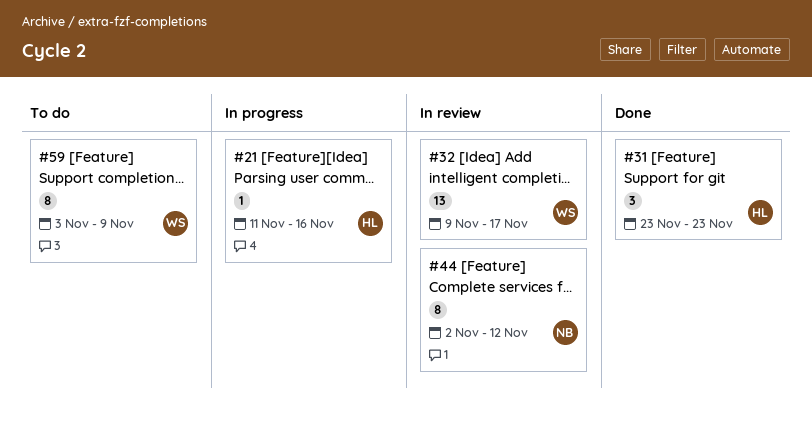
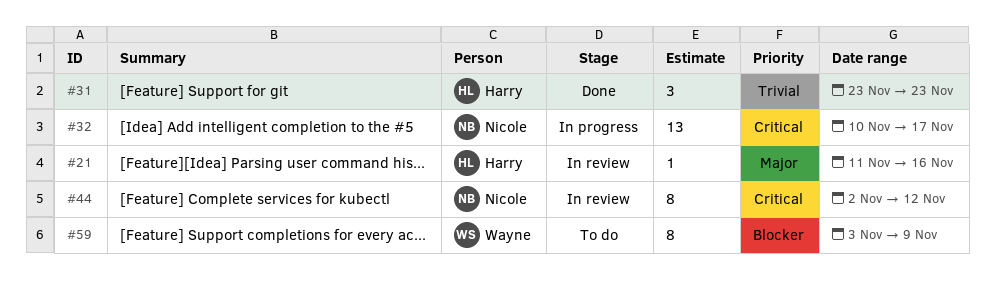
#21, status: In progress -> In review
#32, status: In review -> In progress
#32, owner: Wayne -> Nicole
#32, start: Nov 9 -> Nov 10

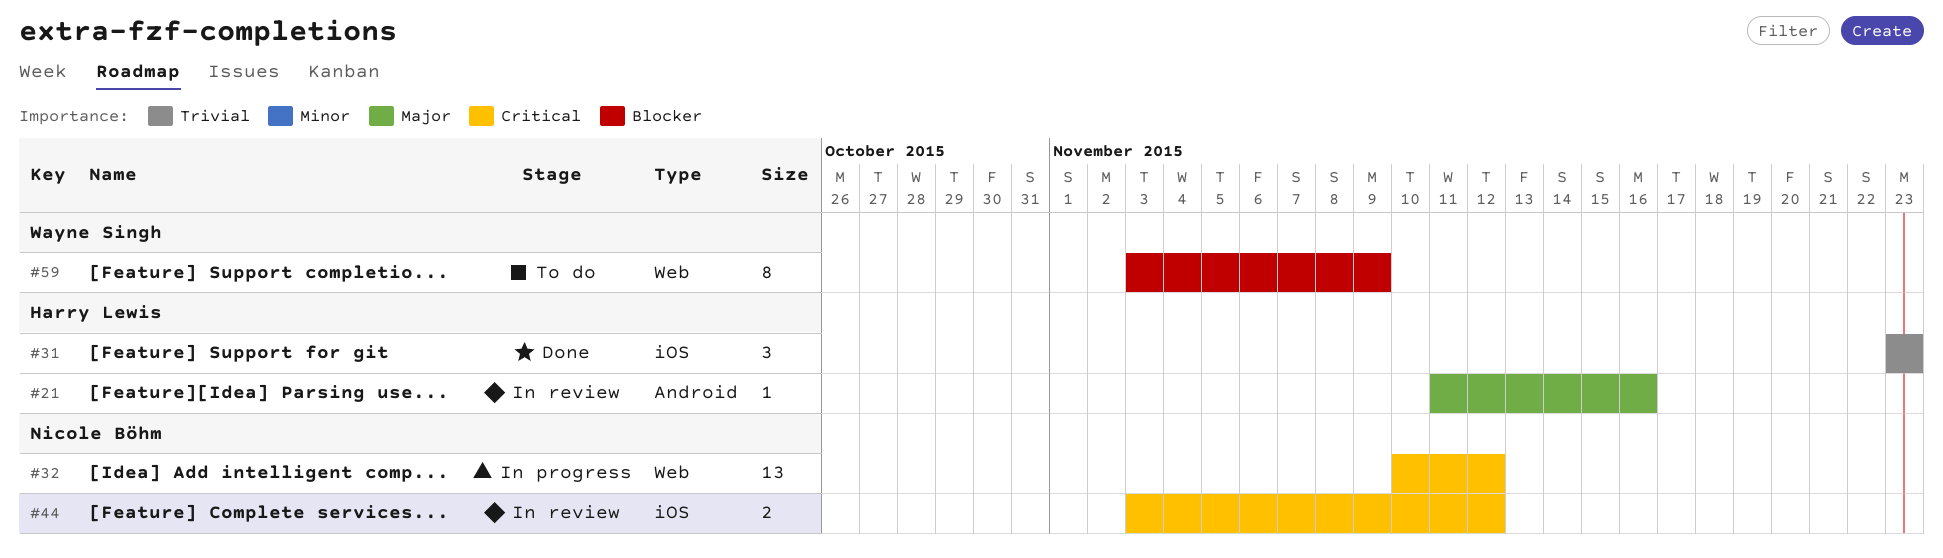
#32, due: Nov 17 -> Nov 12
#44, estimate: 8 -> 2
#44, start: Nov 2 -> Nov 3

